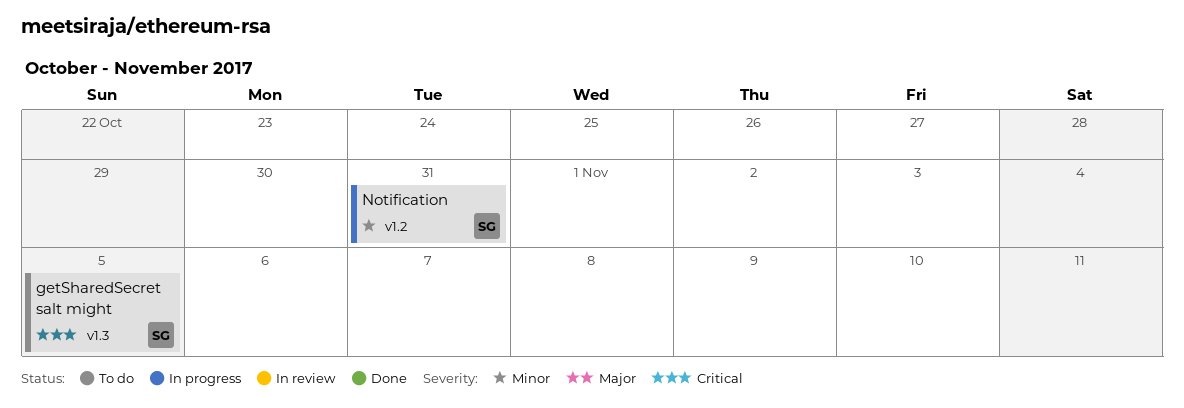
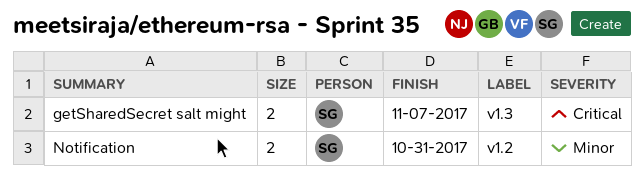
getSharedSecret salt might, due: Nov 5 -> Nov 7

